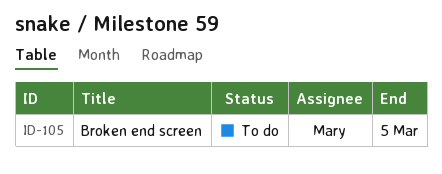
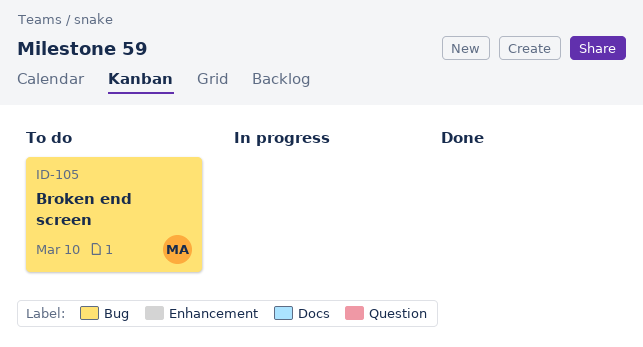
ID-105, due: Mar 5 -> Mar 10

